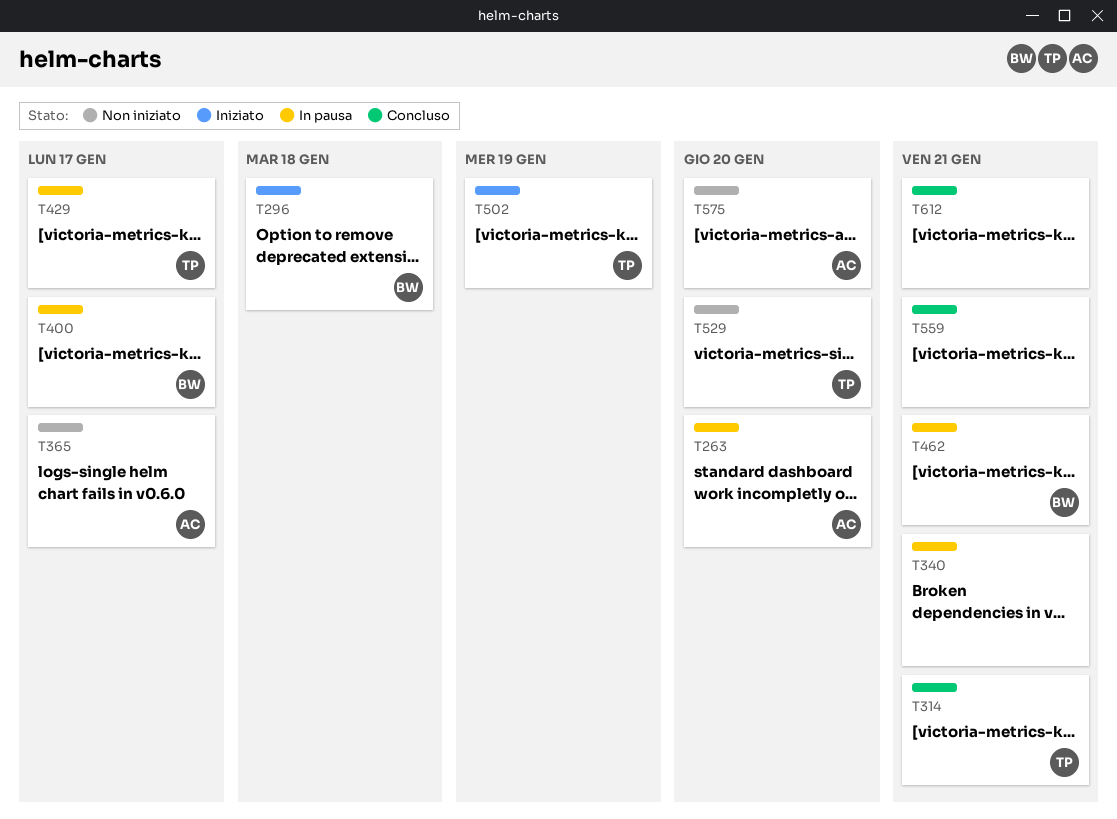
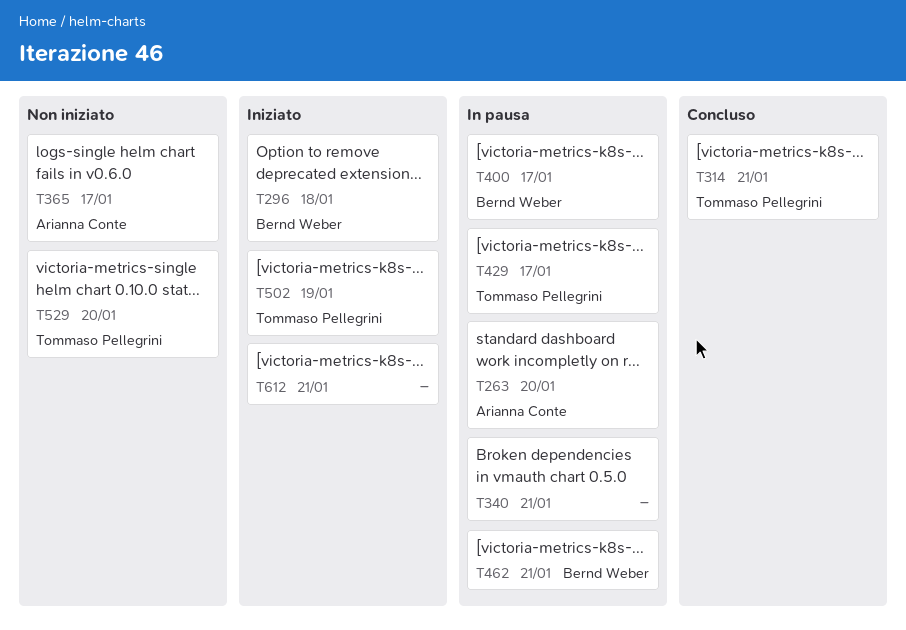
T559: present -> none
T575: present -> none
T612, status: Concluso -> Iniziato

